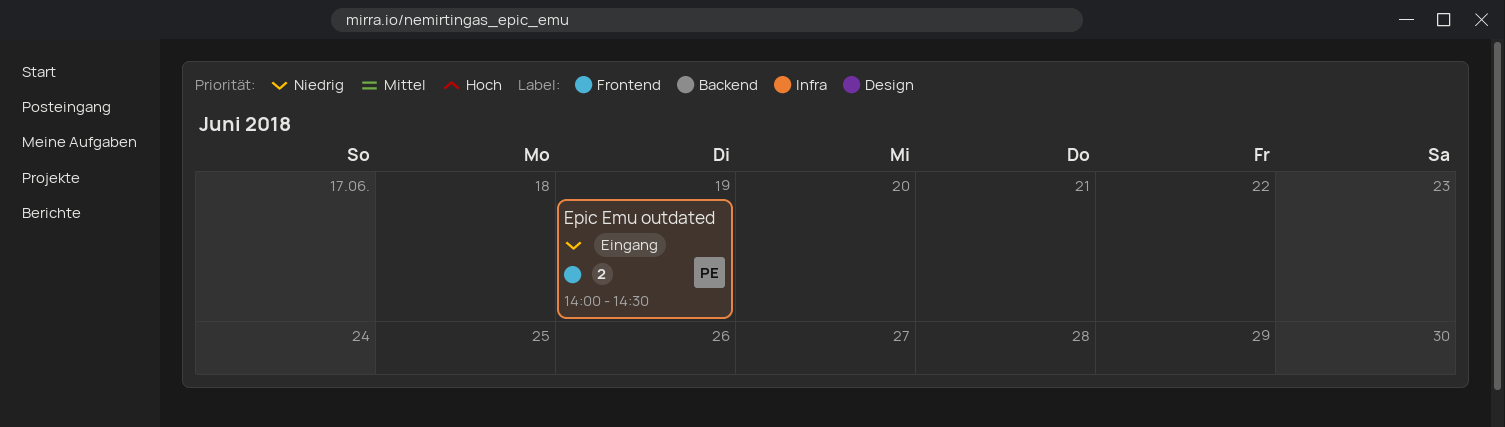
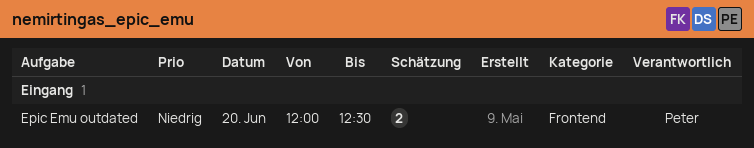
Epic Emu outdated, day: Jun 19 -> Jun 20
Epic Emu outdated, begins: 14:00 -> 12:00
Epic Emu outdated, ends: 14:30 -> 12:30

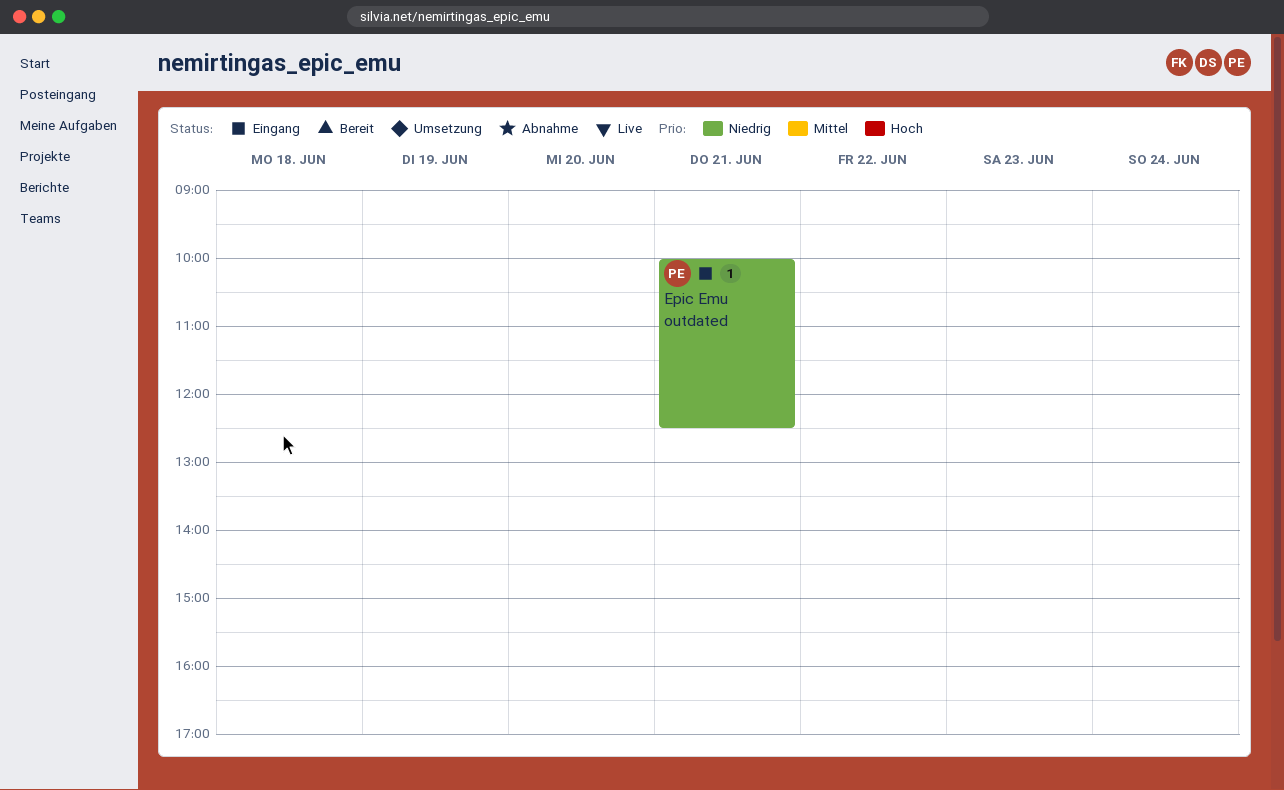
Epic Emu outdated, estimate: 2 -> 1
Epic Emu outdated, day: Jun 20 -> Jun 21
Epic Emu outdated, begins: 12:00 -> 10:00

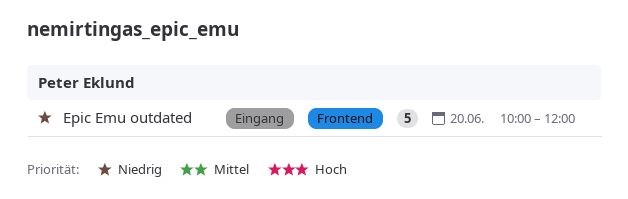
Epic Emu outdated, estimate: 1 -> 5
Epic Emu outdated, day: Jun 21 -> Jun 20
Epic Emu outdated, ends: 12:30 -> 12:00

